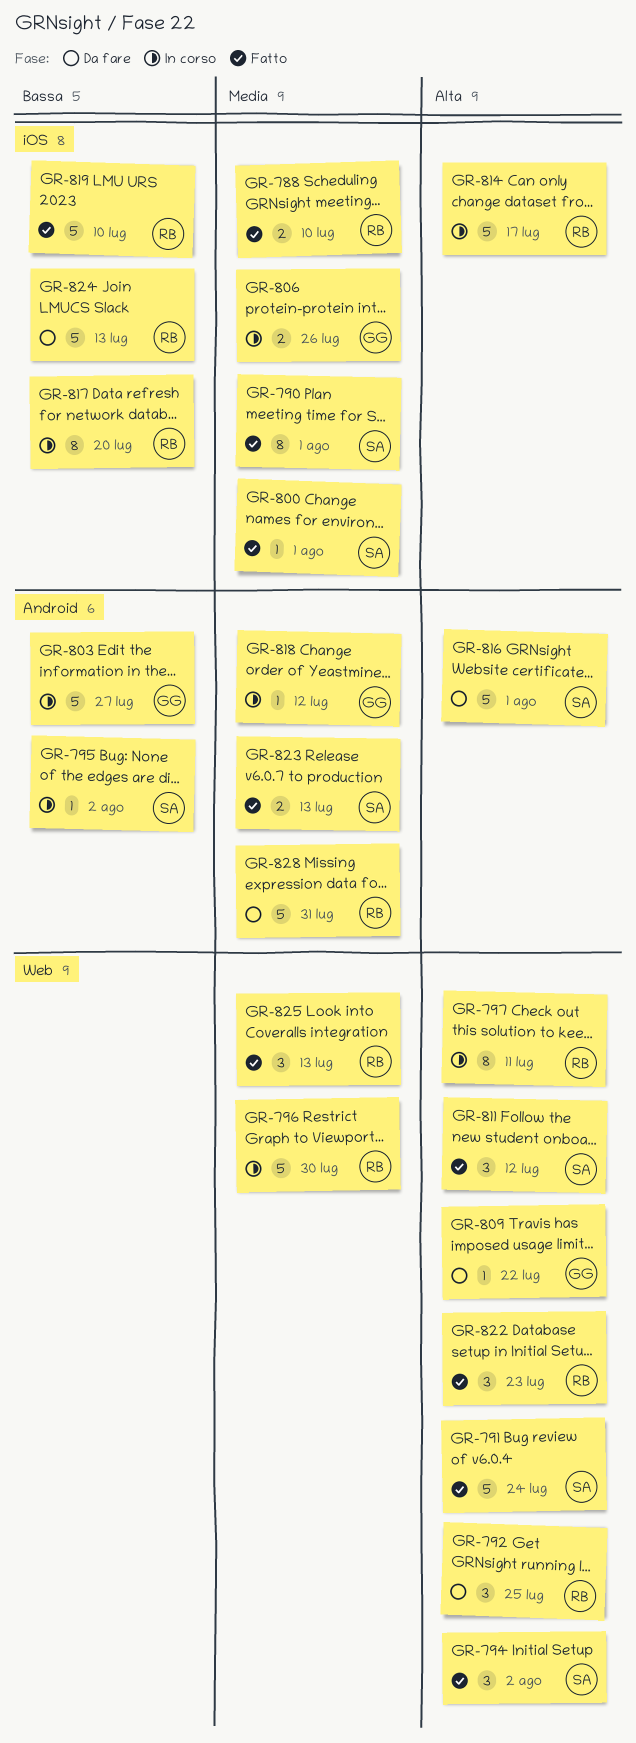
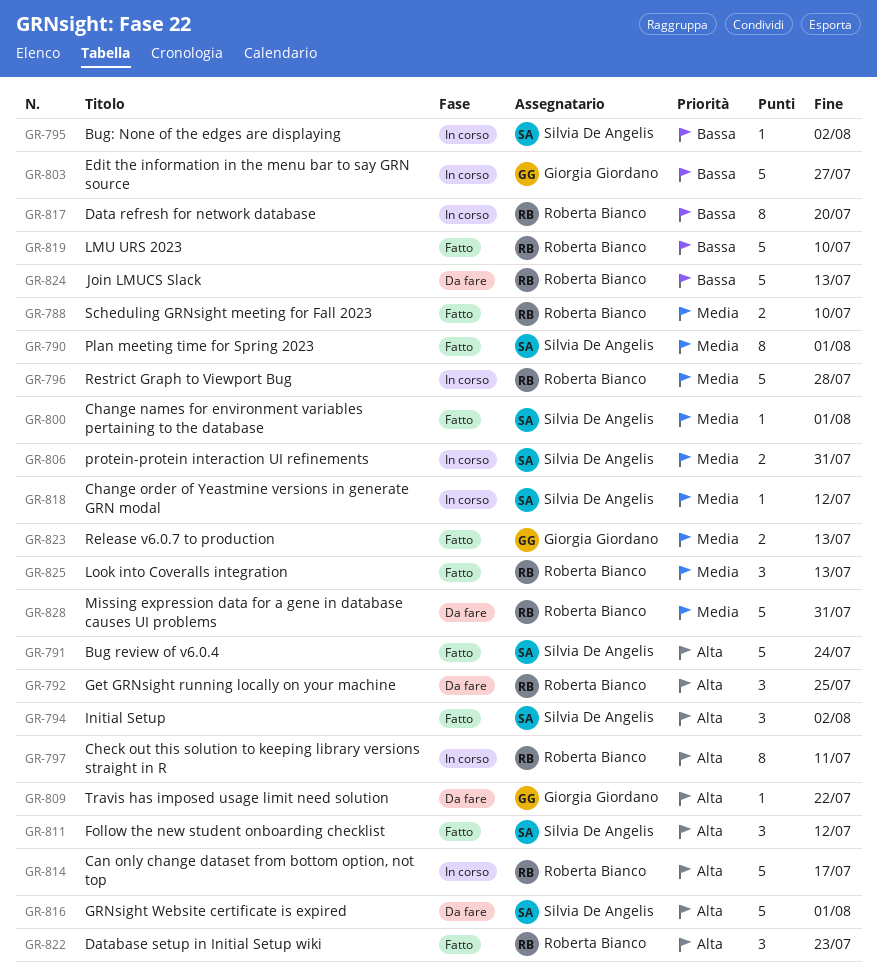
GR-796, due: Jul 30 -> Jul 28
GR-806, owner: Giorgia Giordano -> Silvia De Angelis
GR-806, due: Jul 26 -> Jul 31
GR-818, owner: Giorgia Giordano -> Silvia De Angelis
GR-823, owner: Silvia De Angelis -> Giorgia Giordano

